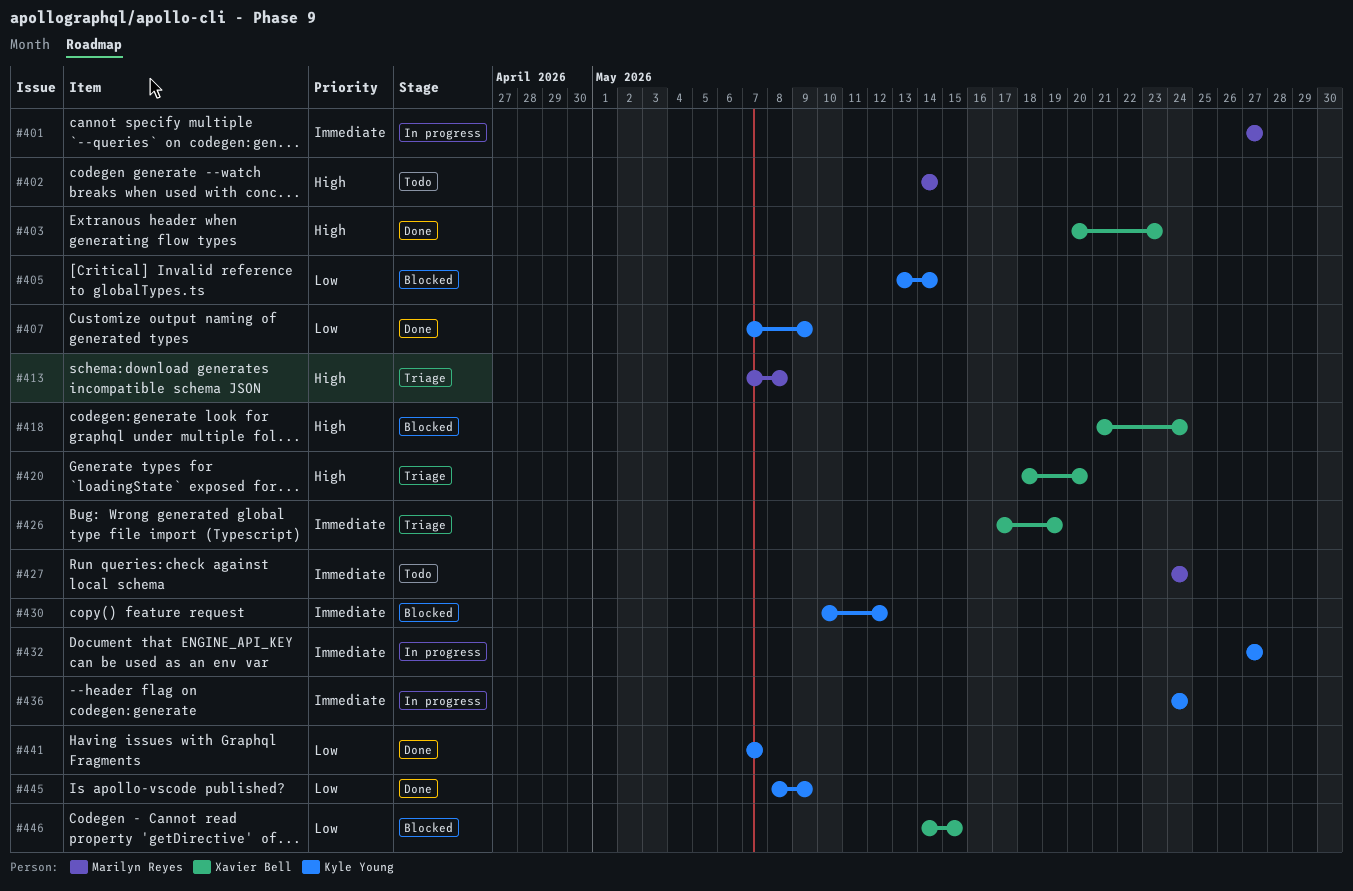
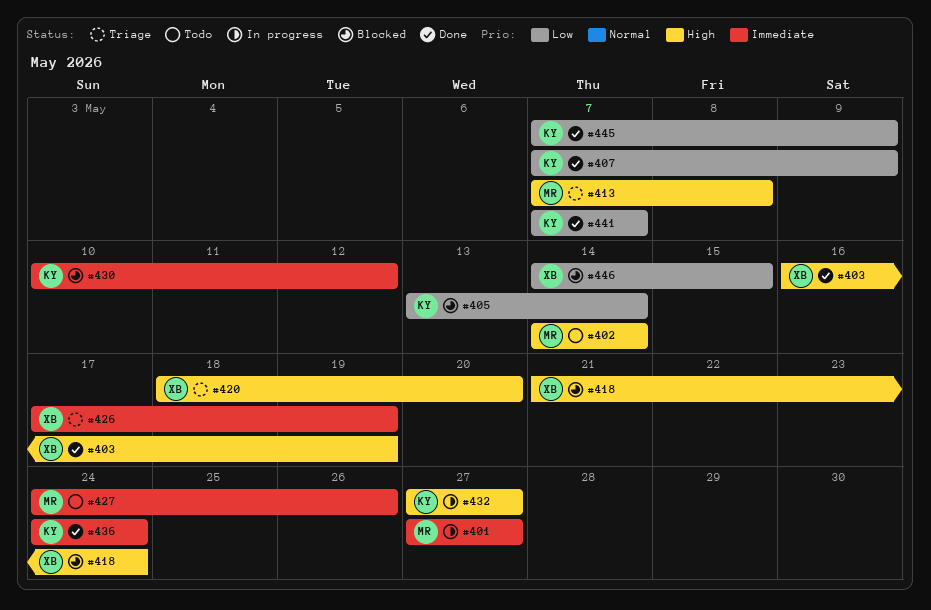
#403, start: May 20 -> May 16
#403, due: May 23 -> May 19
#427, due: May 24 -> May 26
#432, priority: Immediate -> High
#436, status: In progress -> Done
#445, start: May 8 -> May 7

